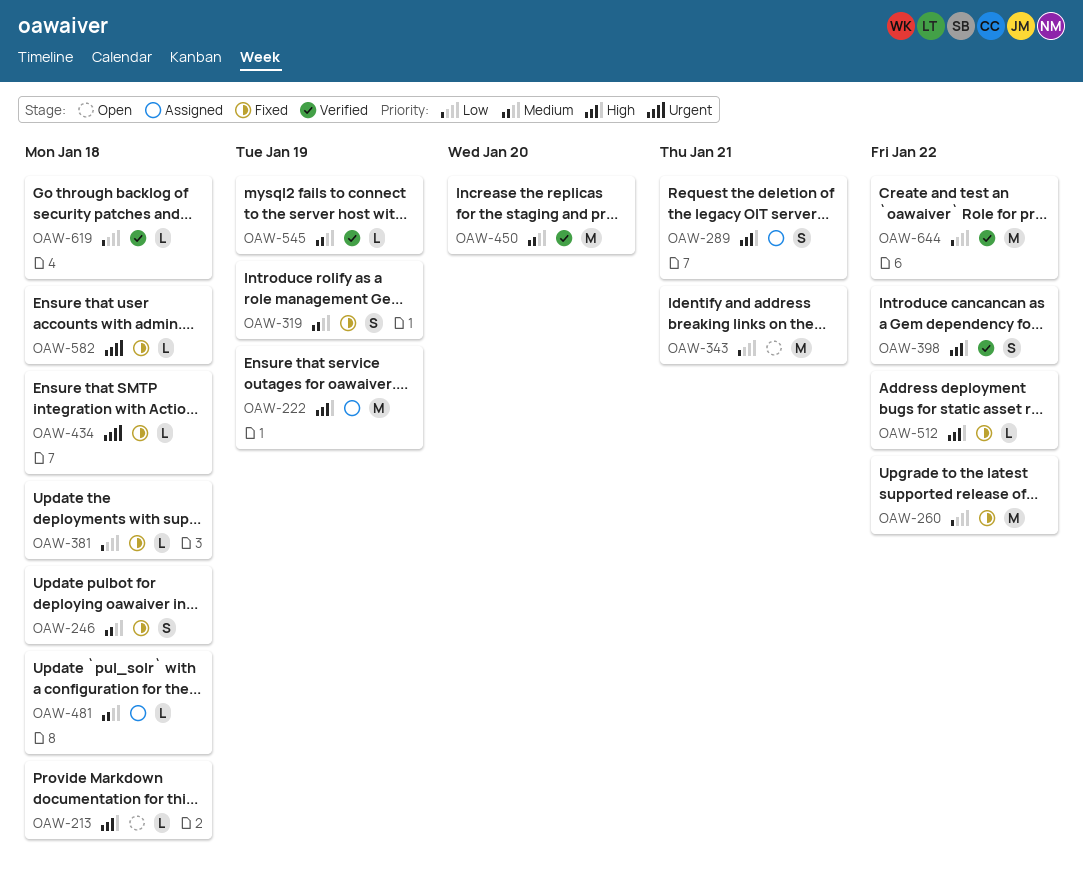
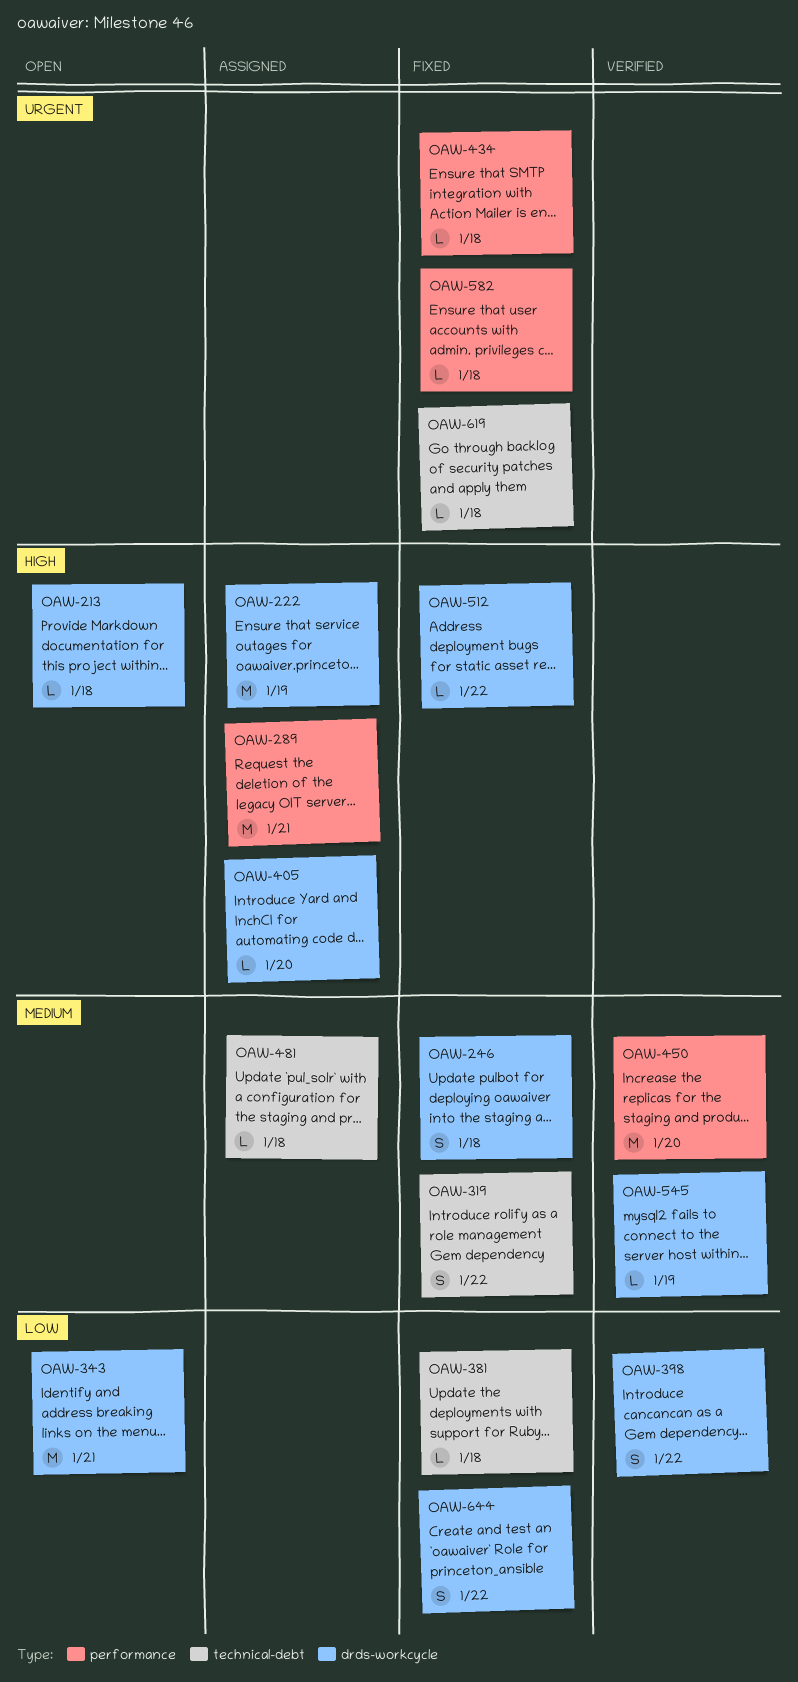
OAW-260: present -> none
OAW-289, estimate: S -> M
OAW-319, due: Jan 19 -> Jan 22
OAW-398, priority: High -> Low
OAW-405: none -> present
OAW-619, status: Verified -> Fixed
OAW-619, priority: Low -> Urgent
OAW-644, status: Verified -> Fixed
OAW-644, estimate: M -> S

